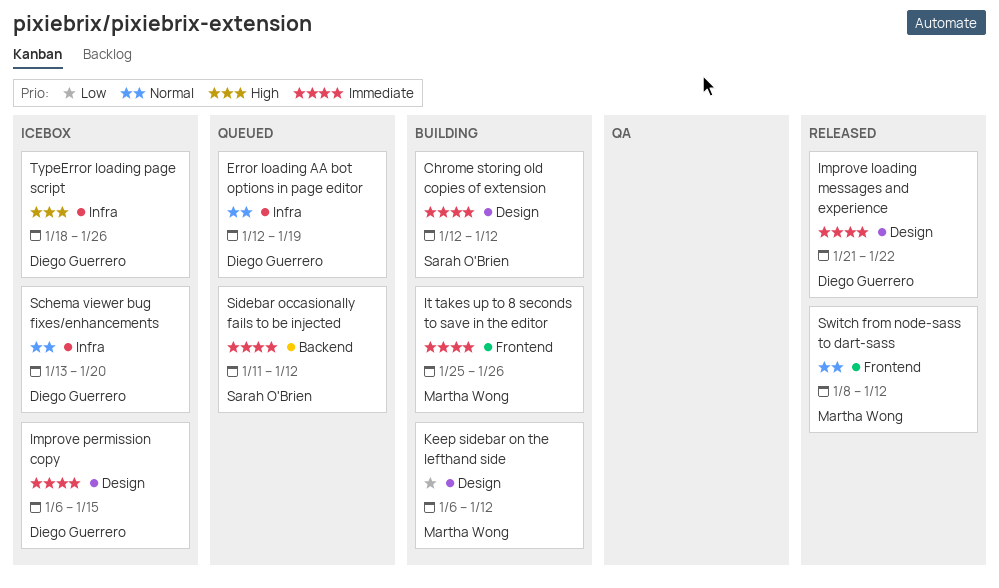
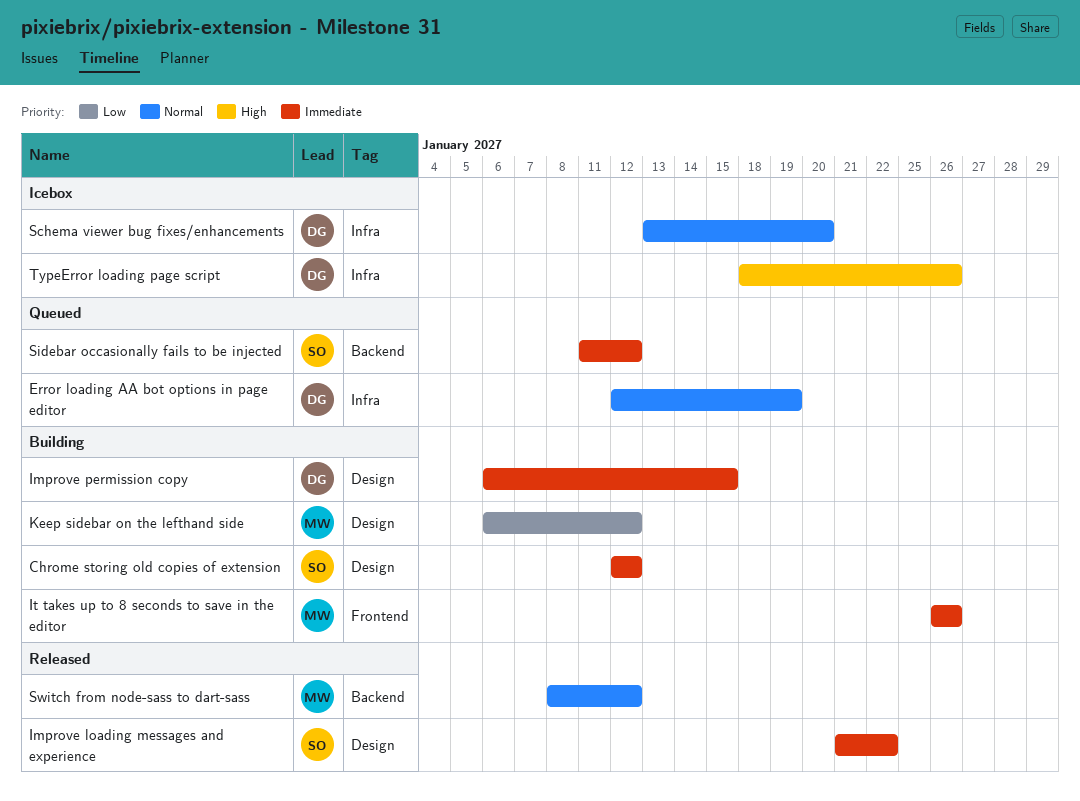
Improve loading messages and experience, owner: Diego Guerrero -> Sarah O'Brien
Improve permission copy, status: Icebox -> Building
It takes up to 8 seconds to save in the editor, start: Jan 25 -> Jan 26
Switch from node-sass to dart-sass, label: Frontend -> Backend

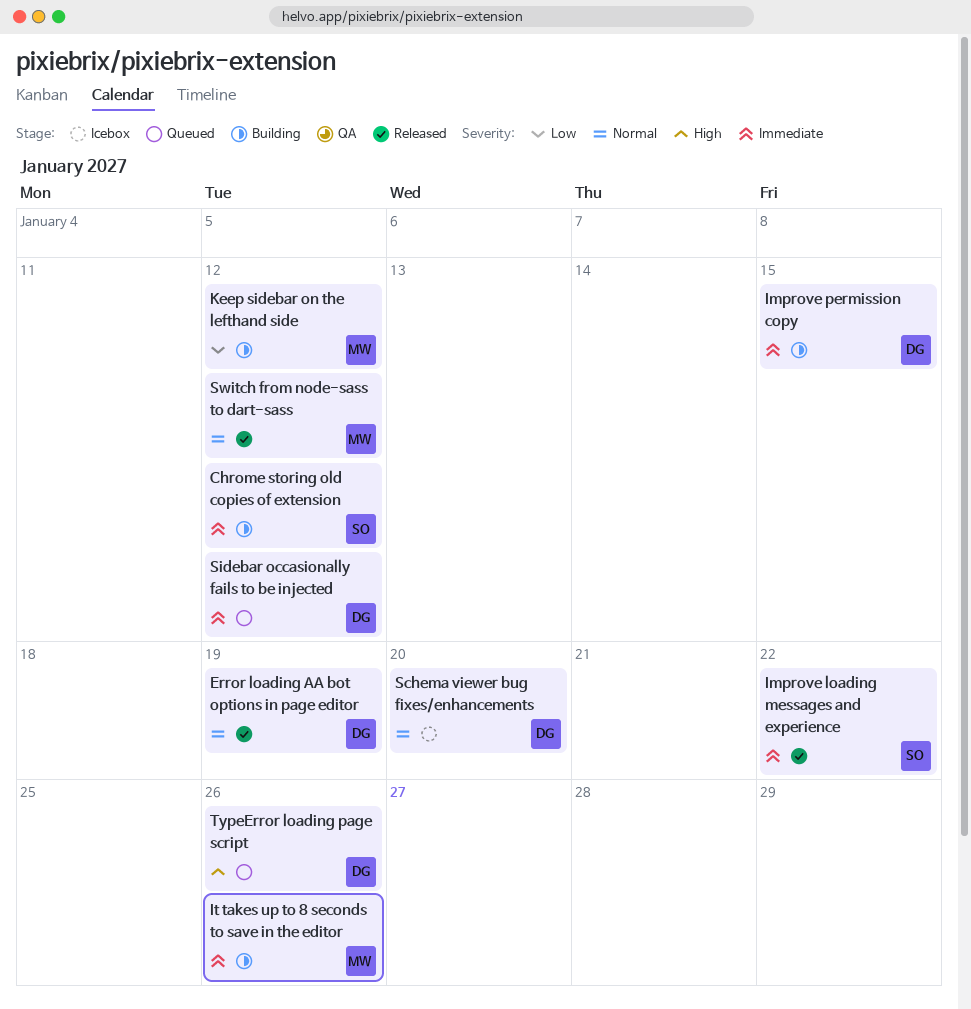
Error loading AA bot options in page editor, status: Queued -> Released
Sidebar occasionally fails to be injected, owner: SO -> DG
TypeError loading page script, status: Icebox -> Queued

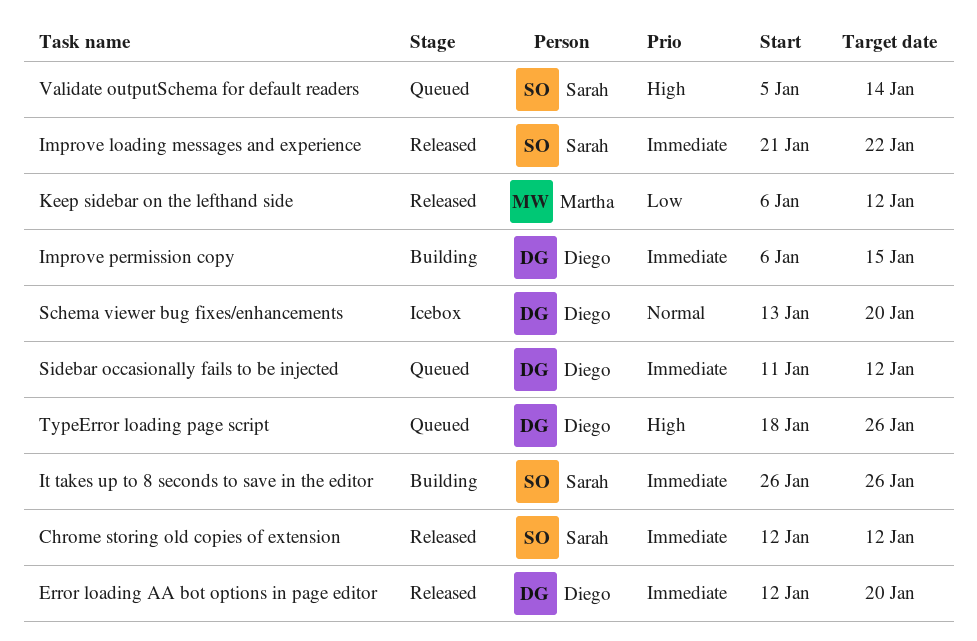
Chrome storing old copies of extension, status: Building -> Released
Error loading AA bot options in page editor, priority: Normal -> Immediate
Error loading AA bot options in page editor, due: Jan 19 -> Jan 20
It takes up to 8 seconds to save in the editor, owner: Martha -> Sarah
Keep sidebar on the lefthand side, status: Building -> Released
Switch from node-sass to dart-sass: present -> none
Validate outputSchema for default readers: none -> present

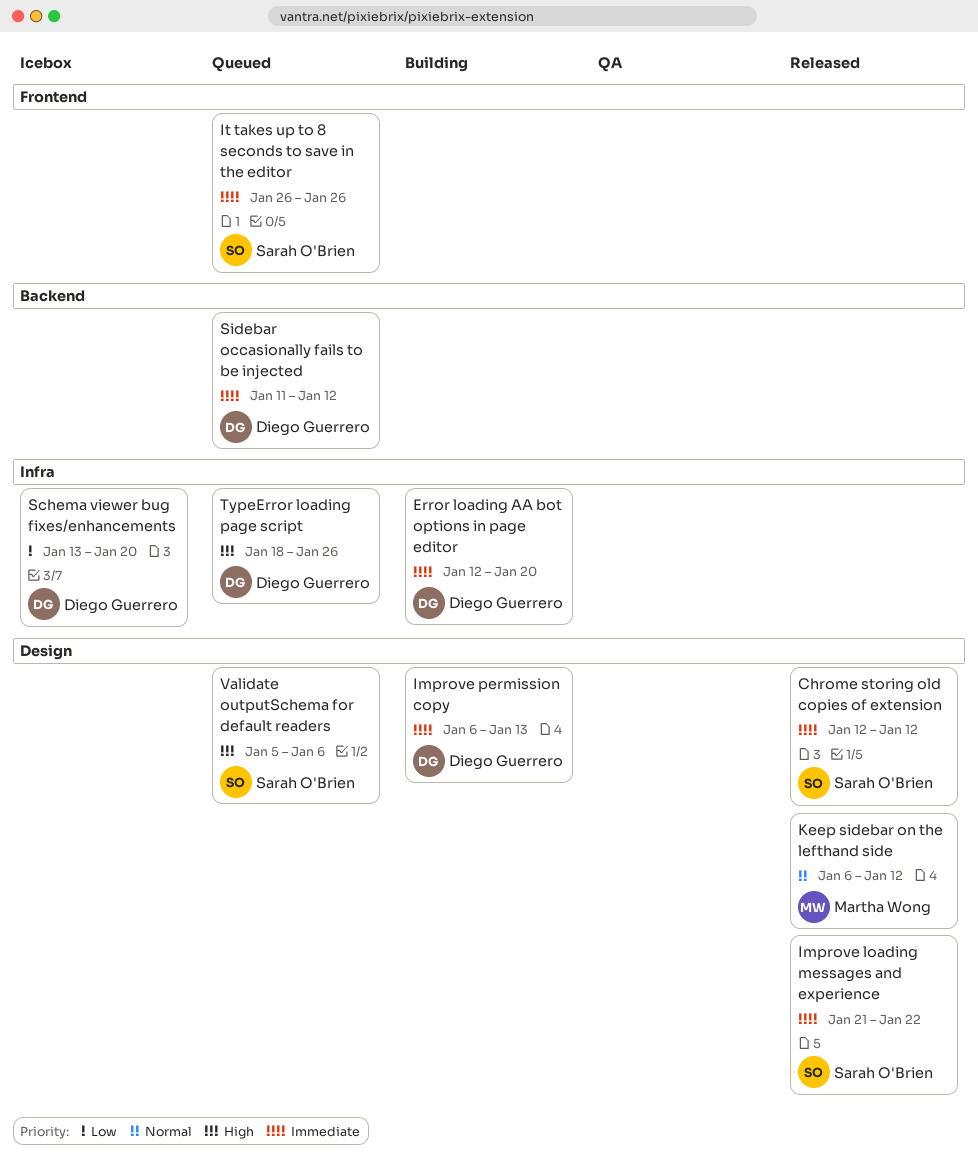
Error loading AA bot options in page editor, status: Released -> Building
Improve permission copy, due: Jan 15 -> Jan 13
It takes up to 8 seconds to save in the editor, status: Building -> Queued
Keep sidebar on the lefthand side, priority: Low -> Normal
Schema viewer bug fixes/enhancements, priority: Normal -> Low
Validate outputSchema for default readers, due: Jan 14 -> Jan 6

